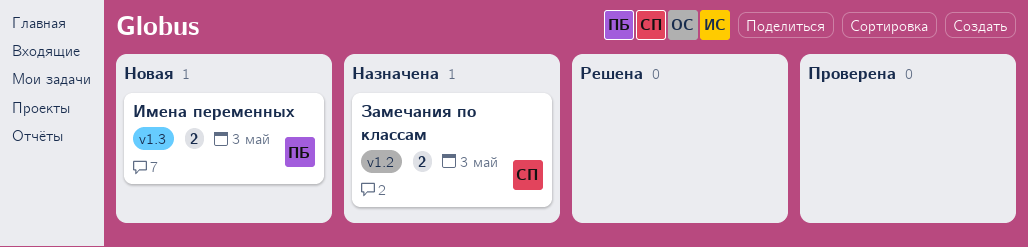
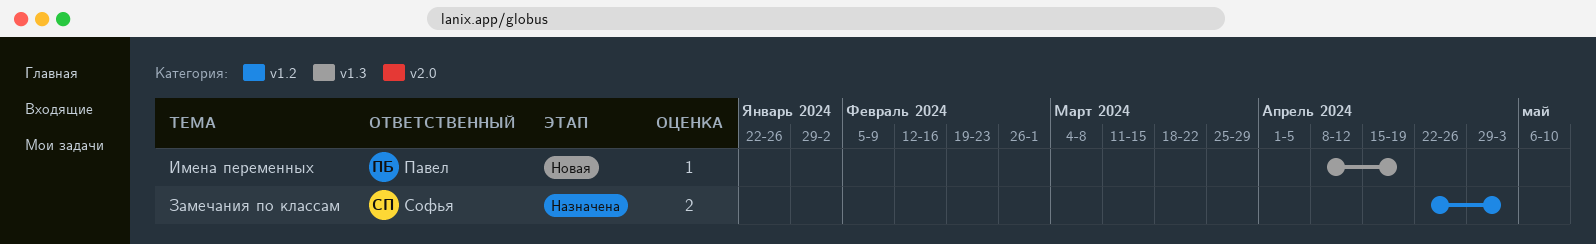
Имена переменных, estimate: 2 -> 1
Имена переменных, due: May 3 -> Apr 19

